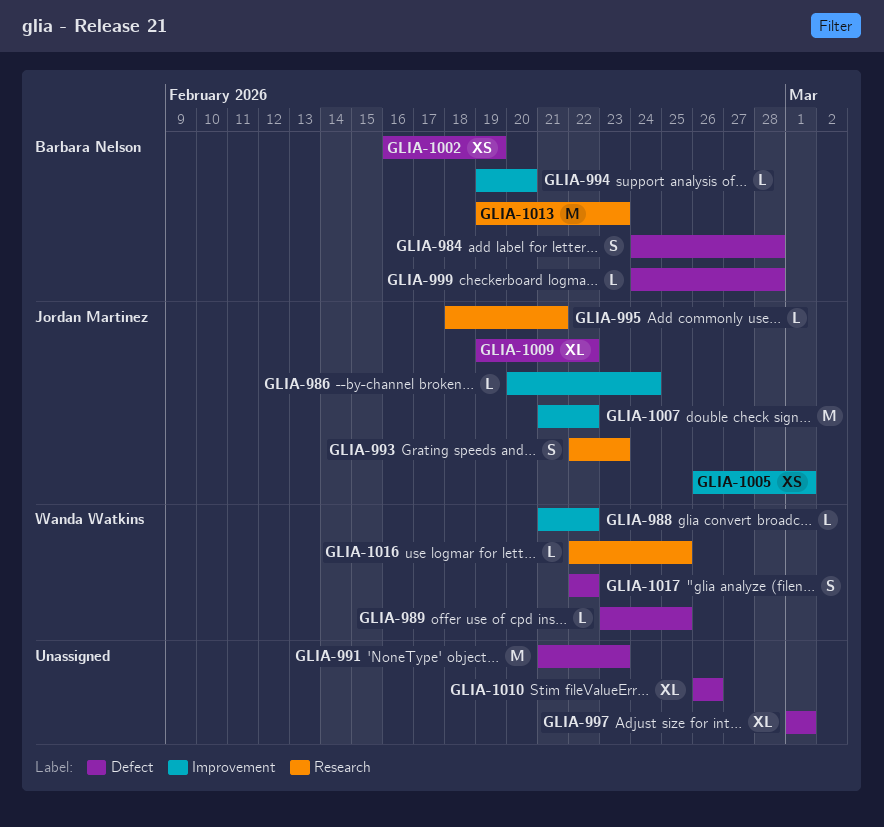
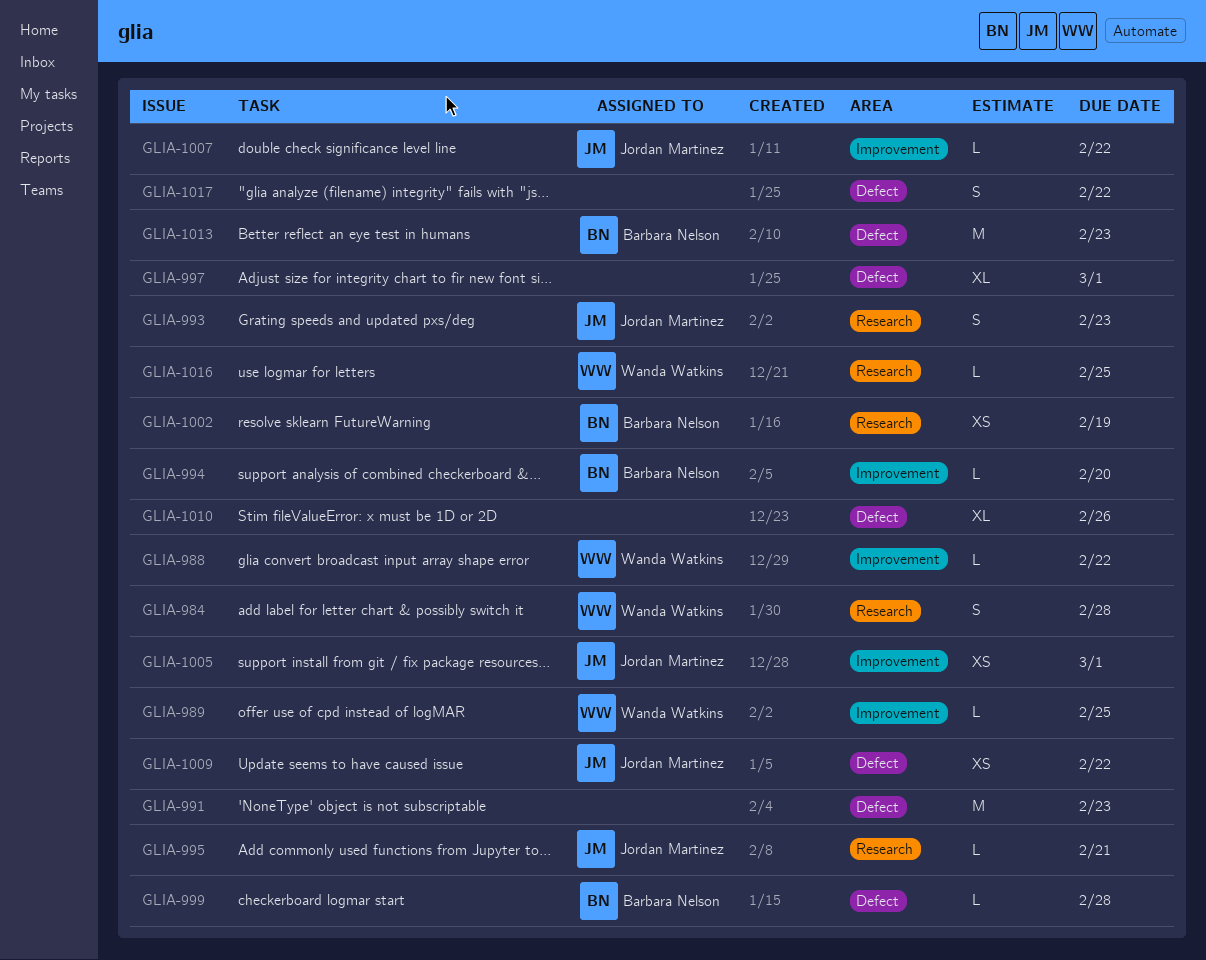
GLIA-984, owner: Barbara Nelson -> Wanda Watkins
GLIA-984, label: Defect -> Research
GLIA-986: present -> none
GLIA-989, label: Defect -> Improvement
GLIA-1002, label: Defect -> Research
GLIA-1007, estimate: M -> L
GLIA-1009, estimate: XL -> XS
GLIA-1013, label: Research -> Defect
GLIA-1017, owner: Wanda Watkins -> none

